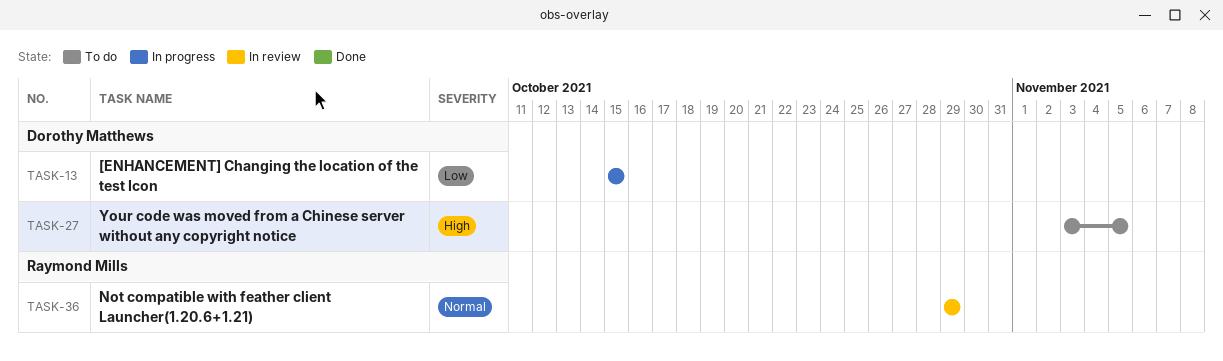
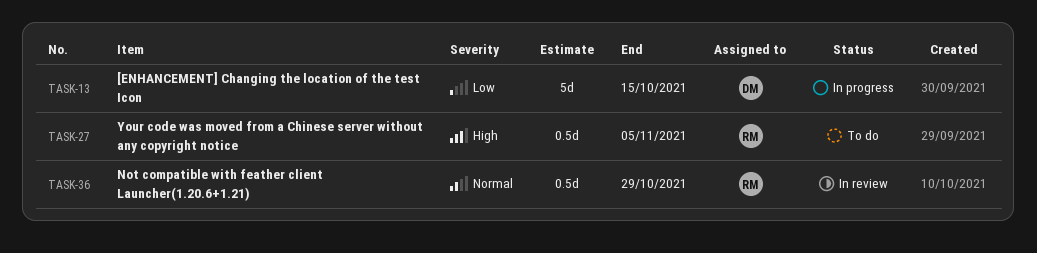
TASK-27, owner: Dorothy Matthews -> Raymond Mills

